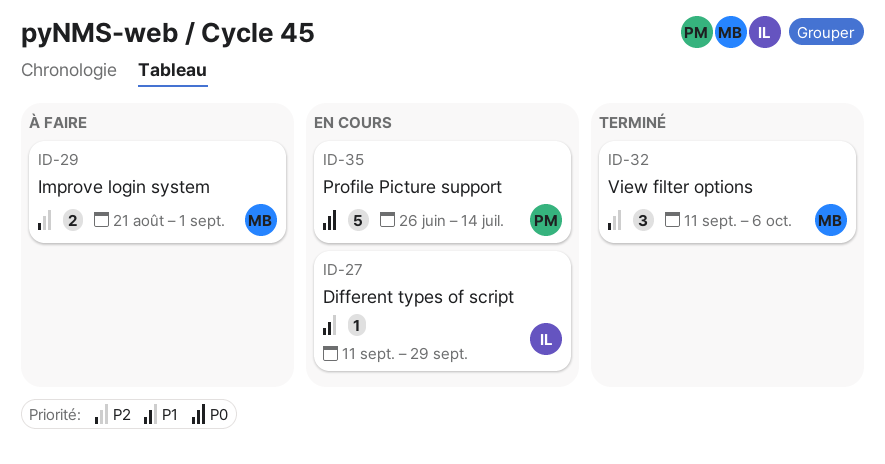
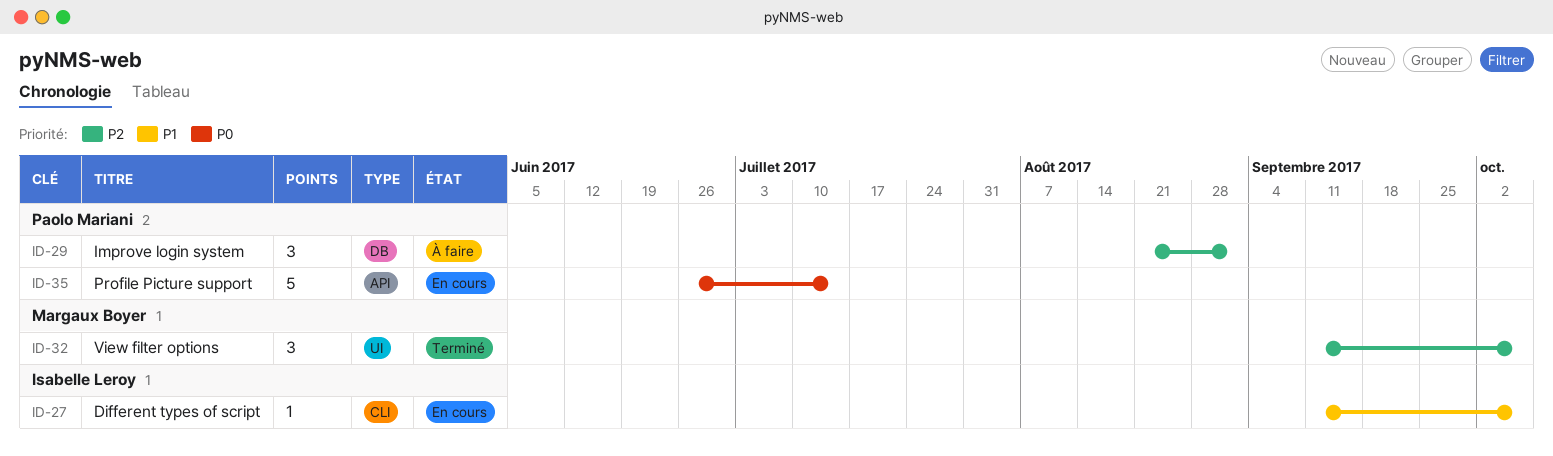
ID-27, due: Sep 29 -> Oct 6
ID-29, owner: Margaux Boyer -> Paolo Mariani
ID-29, estimate: 2 -> 3

